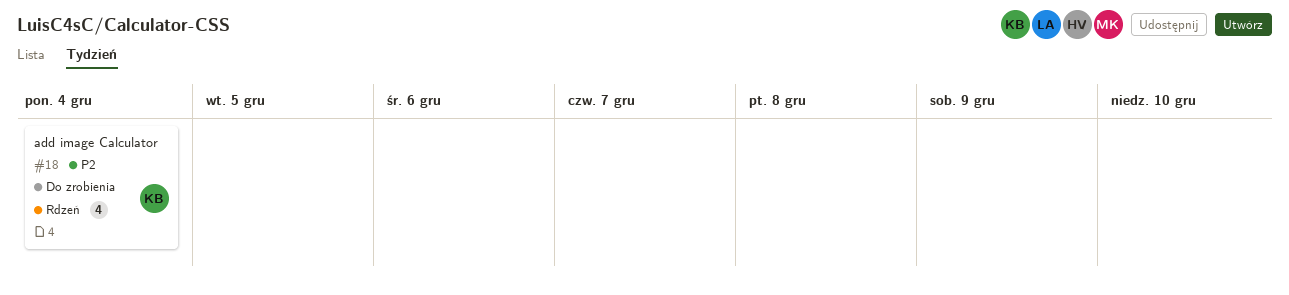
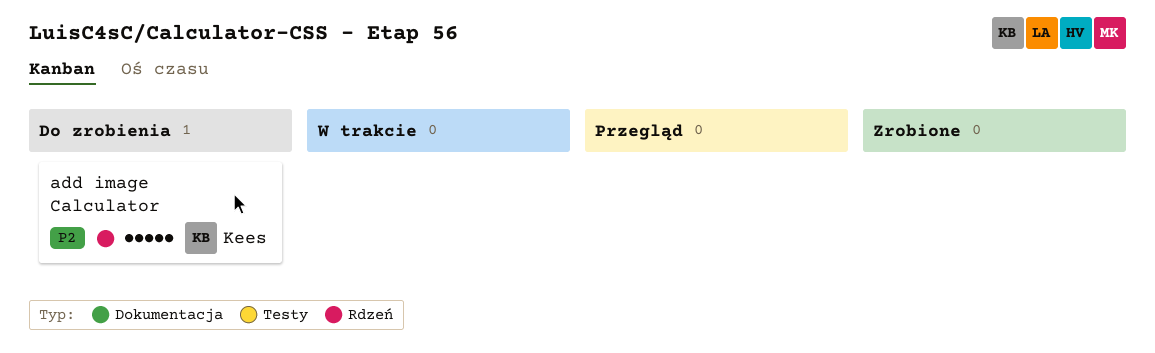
add image Calculator, estimate: 4 -> 5

